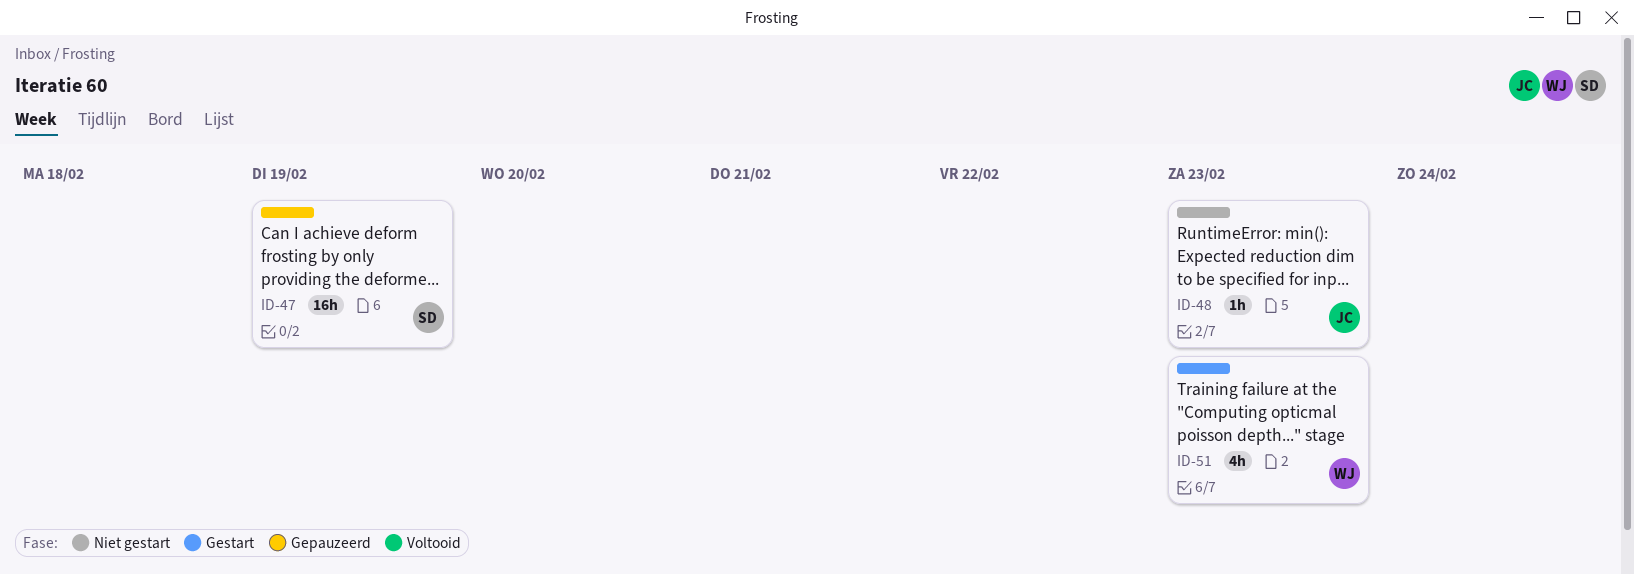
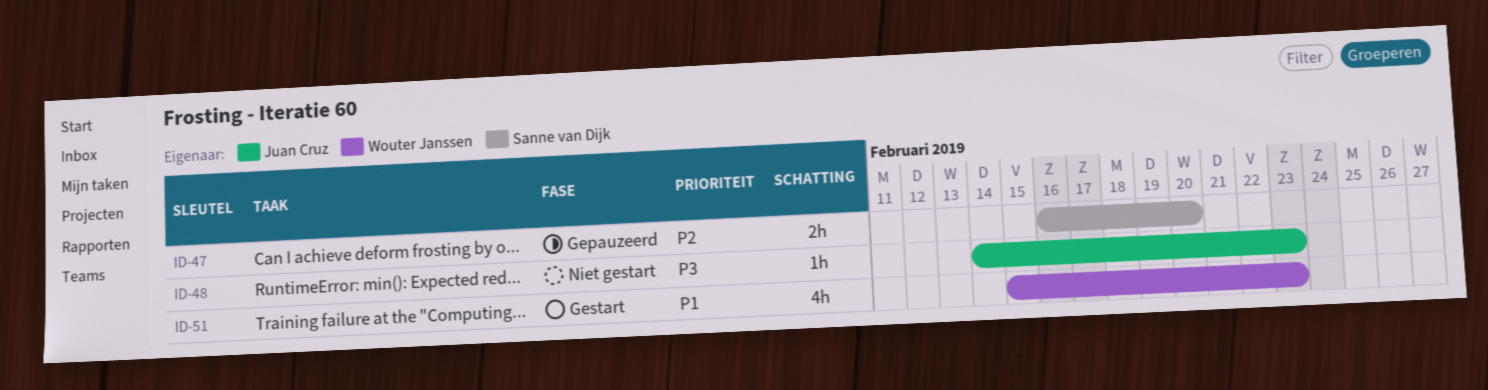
ID-47, estimate: 16h -> 2h
ID-47, due: Feb 19 -> Feb 20

